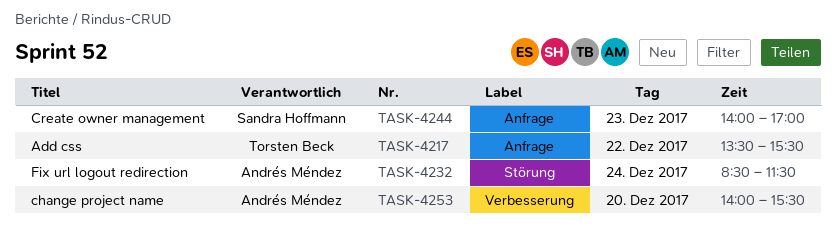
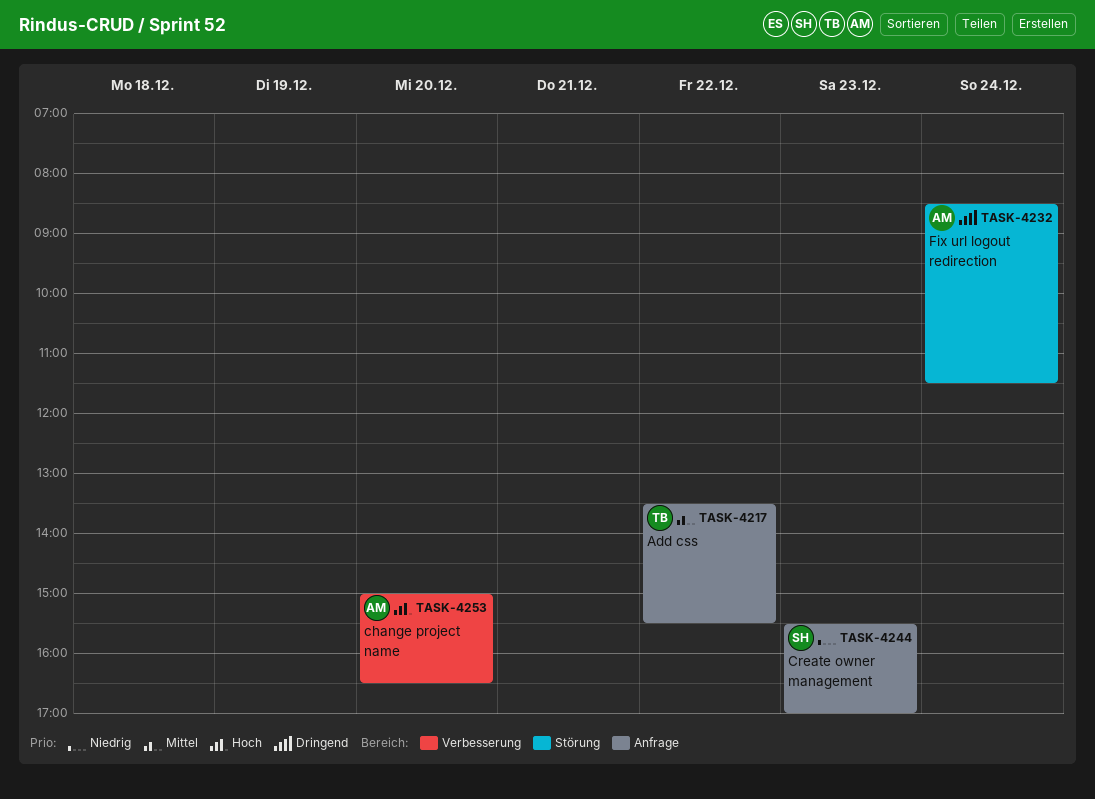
TASK-4244, begins: 14:00 -> 15:30
TASK-4253, begins: 14:00 -> 15:00
TASK-4253, ends: 15:30 -> 16:30

